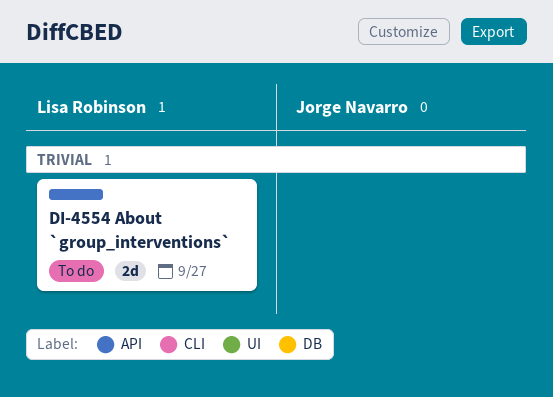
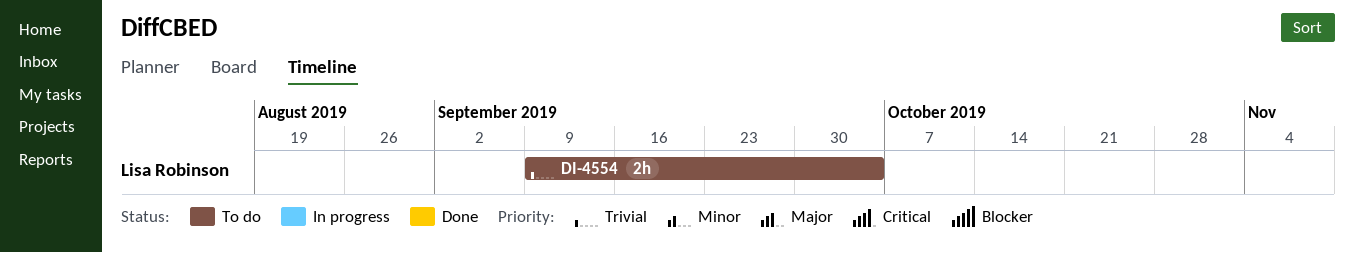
DI-4554, estimate: 2d -> 2h
DI-4554, due: Sep 27 -> Oct 4

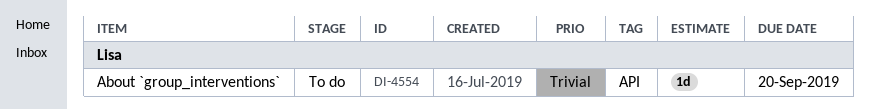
DI-4554, estimate: 2h -> 1d
DI-4554, due: Oct 4 -> Sep 20

